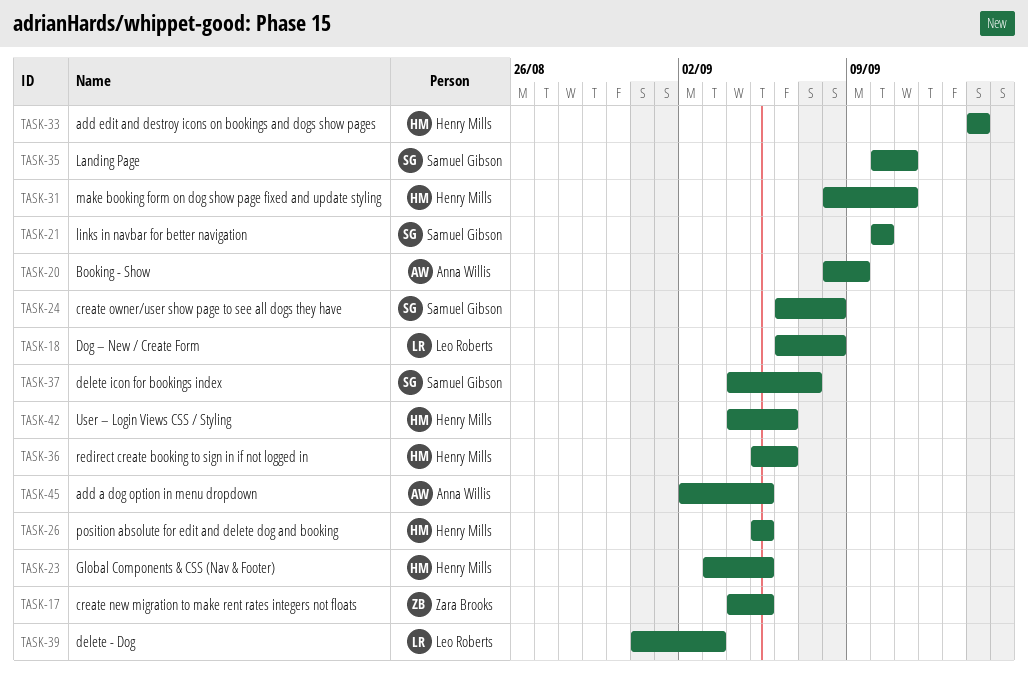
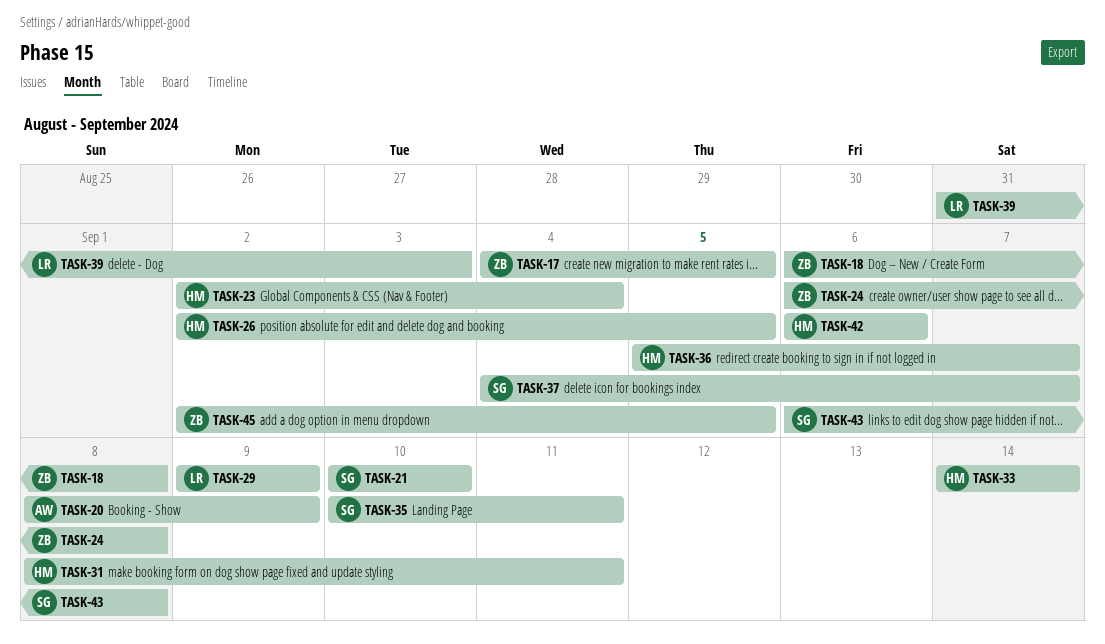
TASK-18, owner: Leo Roberts -> Zara Brooks
TASK-23, start: Sep 3 -> Sep 2
TASK-23, due: Sep 5 -> Sep 4
TASK-24, owner: Samuel Gibson -> Zara Brooks
TASK-26, start: Sep 5 -> Sep 2
TASK-29: none -> present
TASK-36, due: Sep 6 -> Sep 7
TASK-42, start: Sep 4 -> Sep 6
TASK-43: none -> present
TASK-45, owner: Anna Willis -> Zara Brooks

